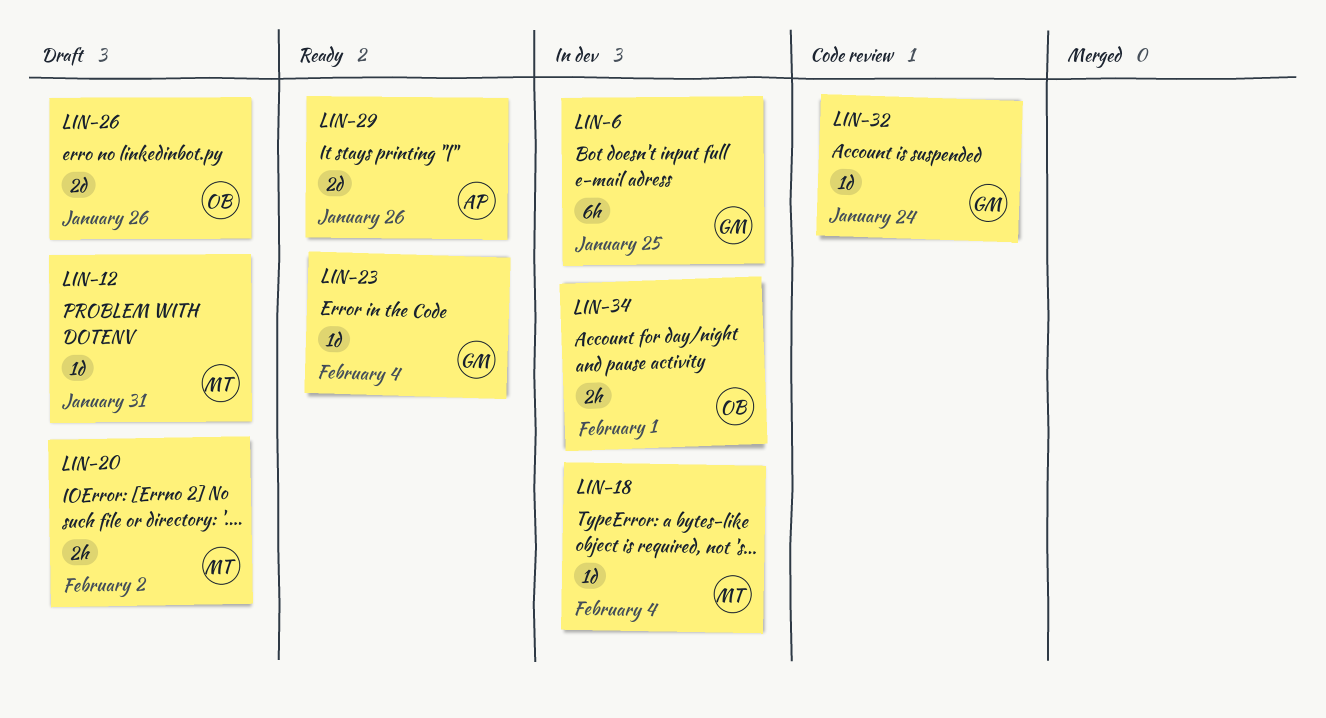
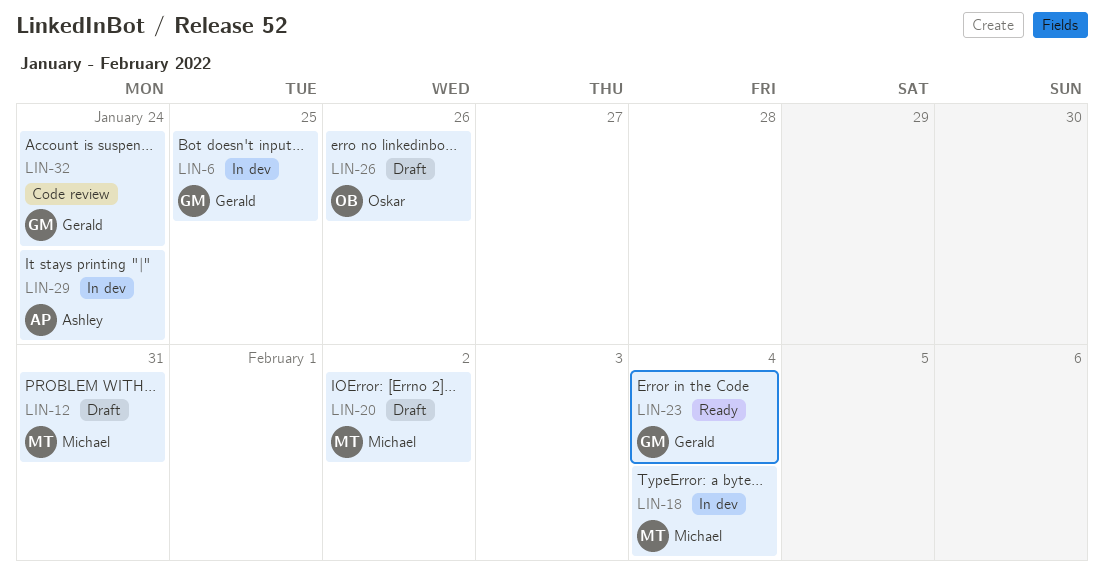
LIN-29, status: Ready -> In dev
LIN-29, due: Jan 26 -> Jan 24
LIN-34: present -> none

